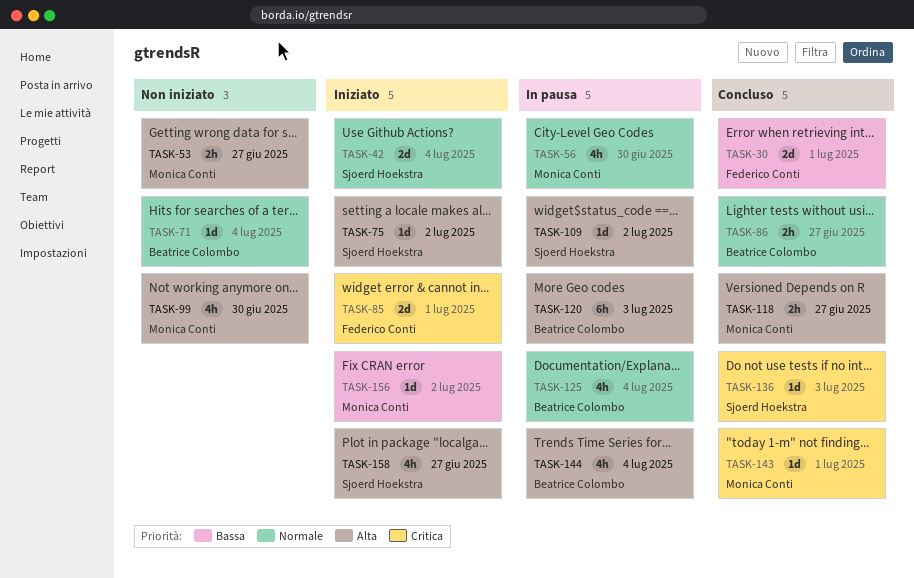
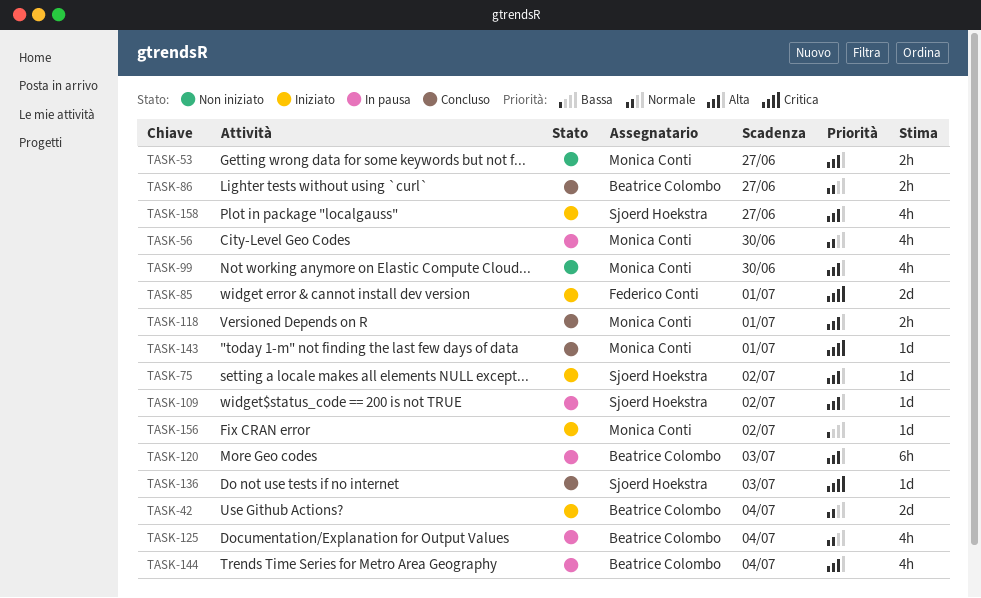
TASK-30: present -> none
TASK-42, owner: Sjoerd Hoekstra -> Beatrice Colombo
TASK-71: present -> none
TASK-118, due: Jun 27 -> Jul 1

